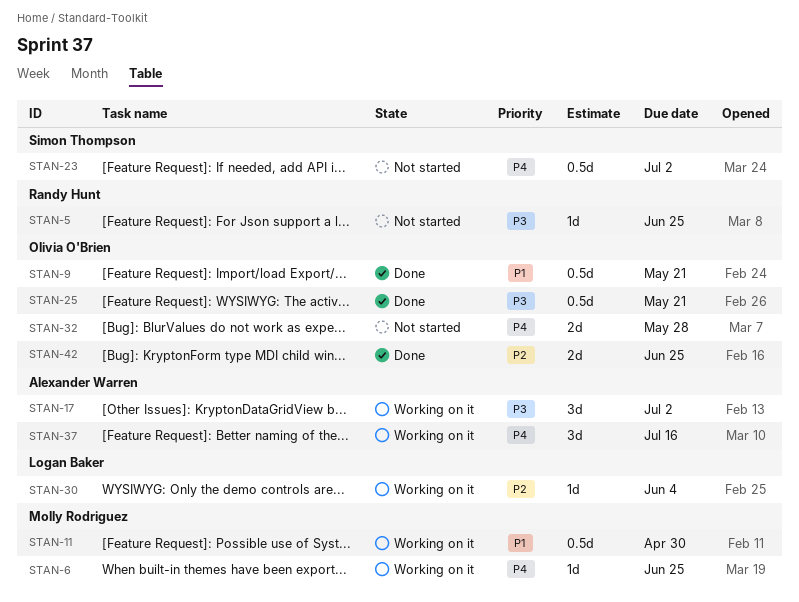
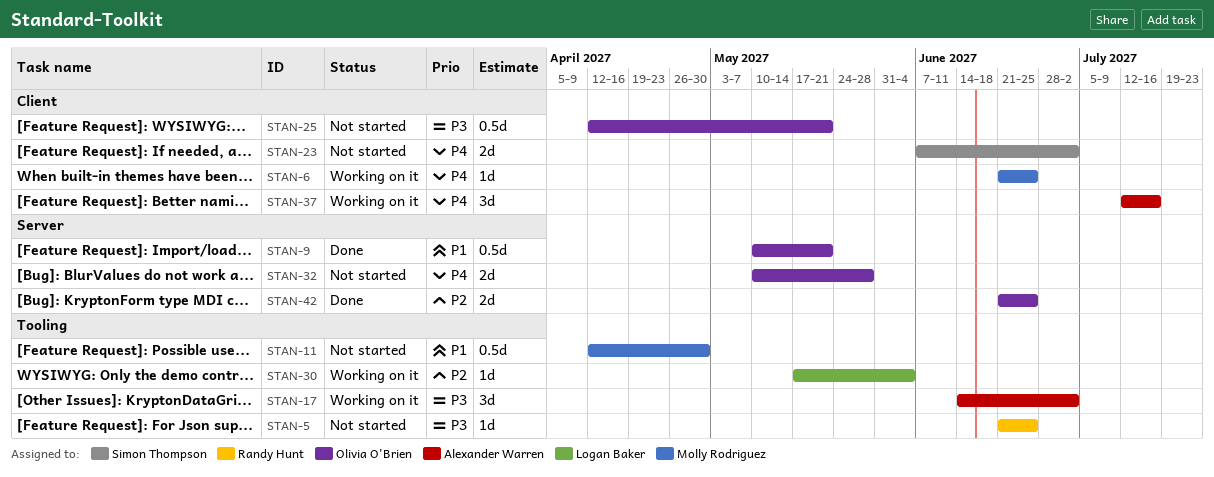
STAN-11, status: Working on it -> Not started
STAN-23, estimate: 0.5d -> 2d
STAN-25, status: Done -> Not started

